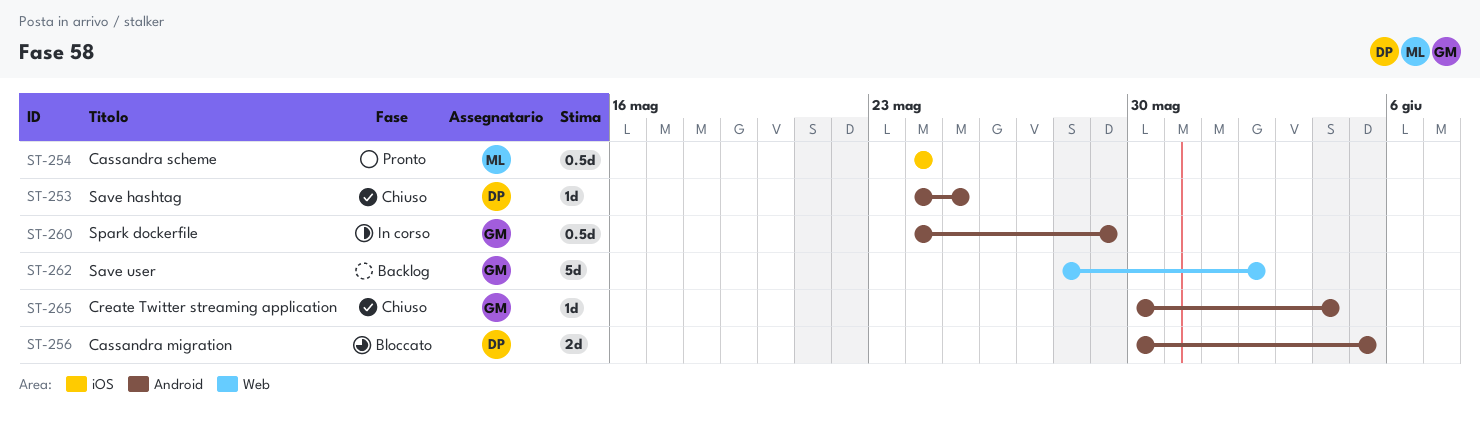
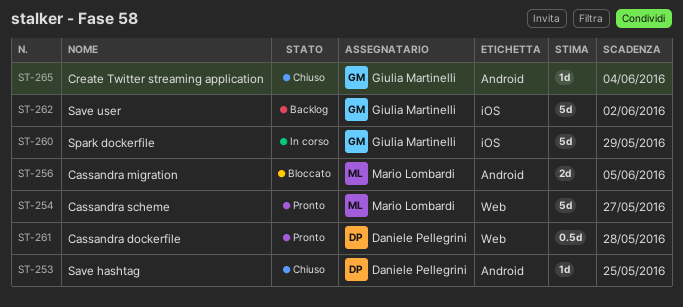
ST-254, label: iOS -> Web
ST-254, estimate: 0.5d -> 5d
ST-254, due: May 24 -> May 27
ST-256, owner: Daniele Pellegrini -> Mario Lombardi
ST-260, label: Android -> iOS
ST-260, estimate: 0.5d -> 5d
ST-261: none -> present
ST-262, label: Web -> iOS

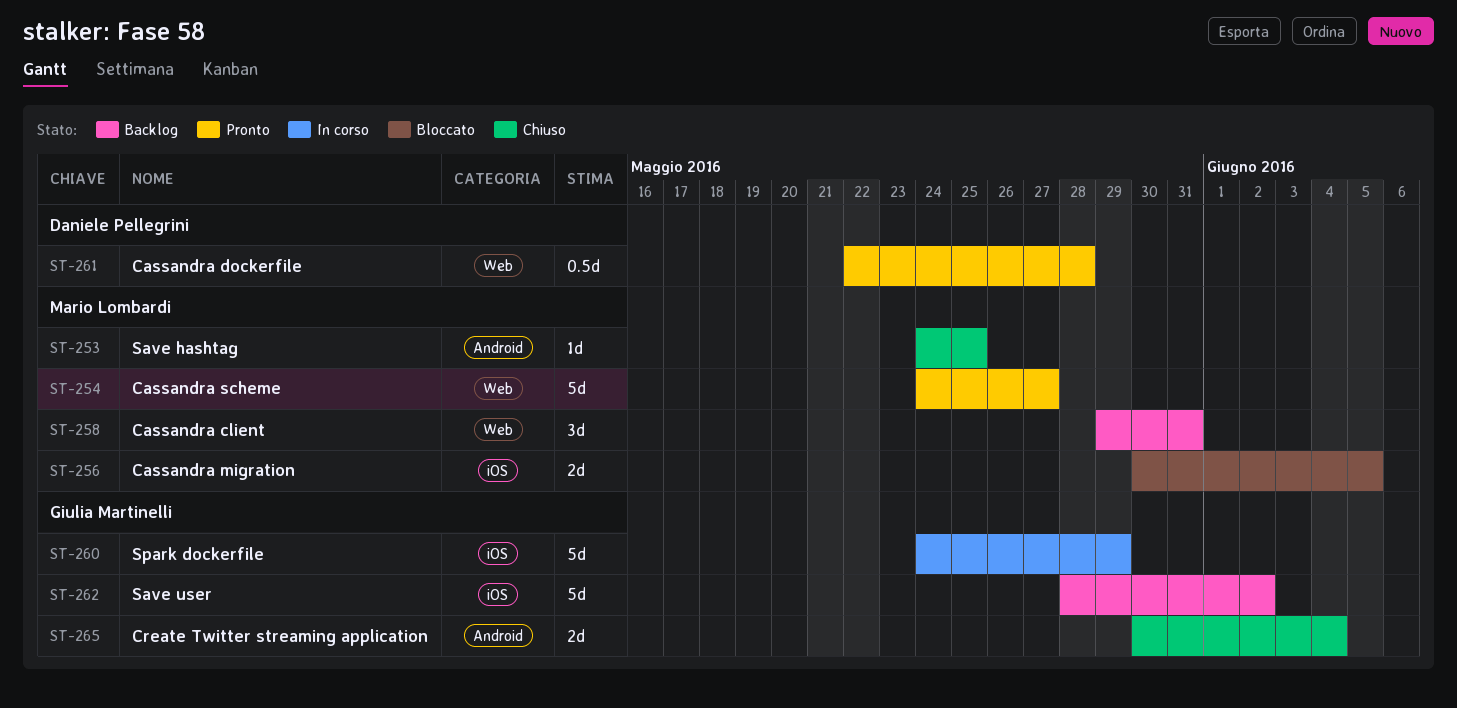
ST-253, owner: Daniele Pellegrini -> Mario Lombardi
ST-256, label: Android -> iOS
ST-258: none -> present
ST-265, estimate: 1d -> 2d

